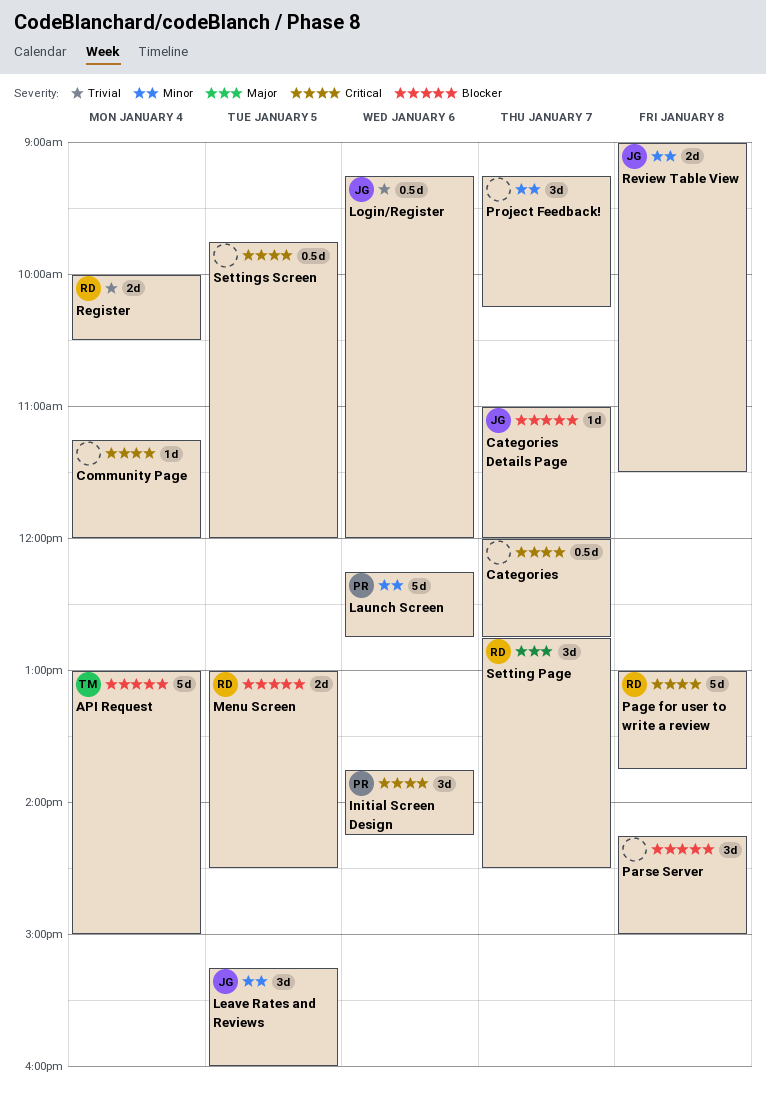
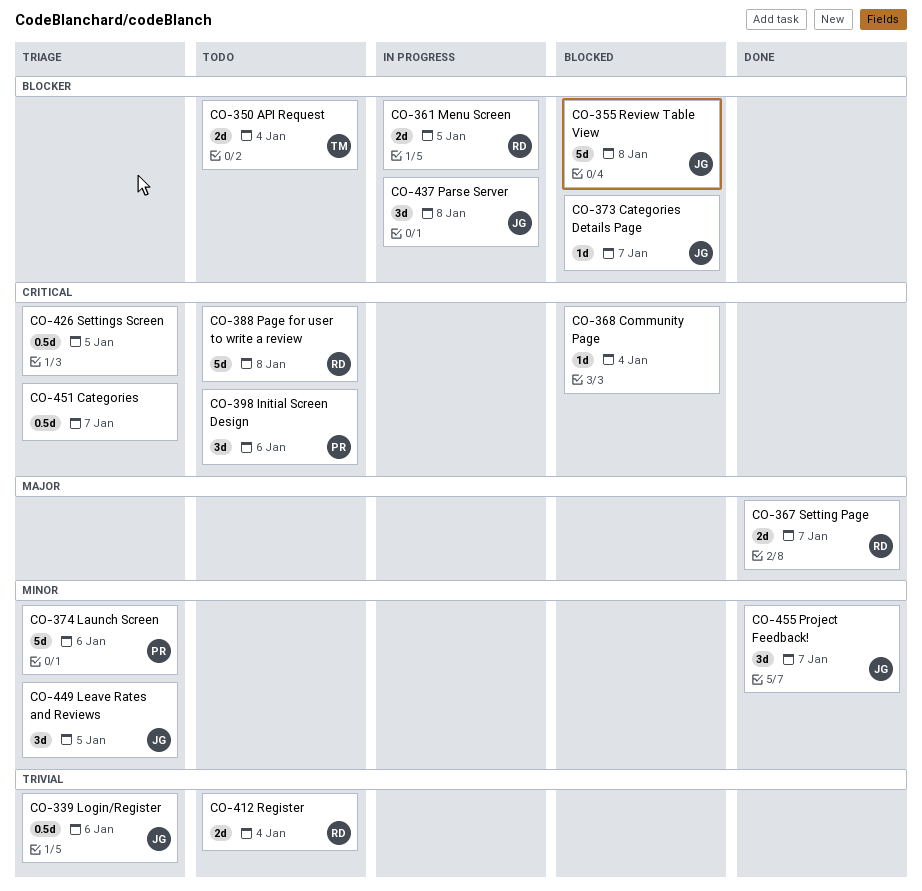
API Request, estimate: 5d -> 2d
Parse Server, owner: none -> JG
Project Feedback!, owner: none -> JG
Review Table View, priority: Minor -> Blocker
Review Table View, estimate: 2d -> 5d
Setting Page, estimate: 3d -> 2d

